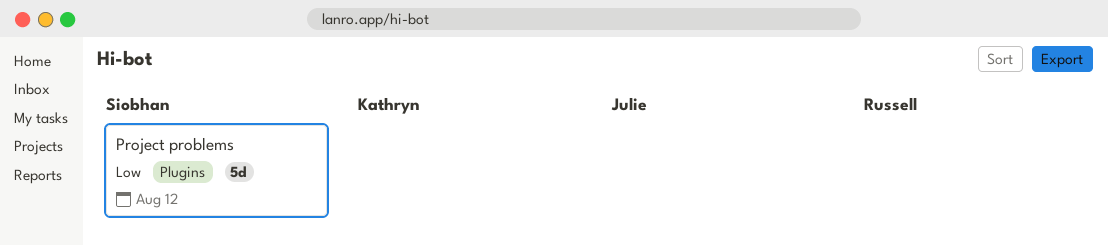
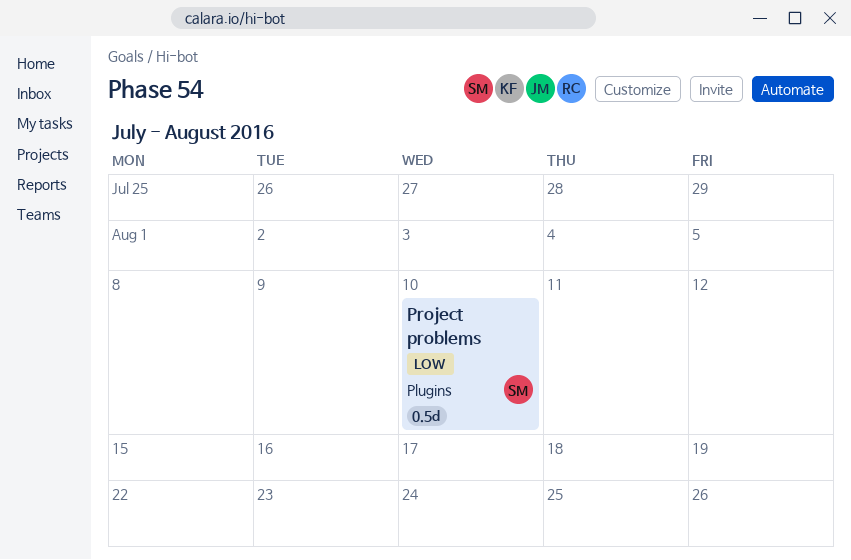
Project problems, estimate: 5d -> 0.5d
Project problems, due: Aug 12 -> Aug 10

